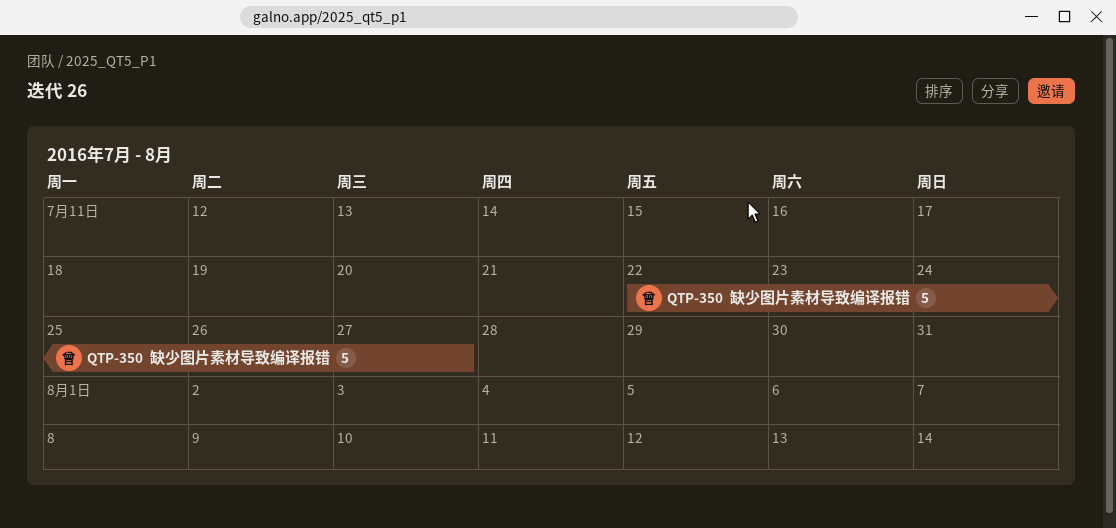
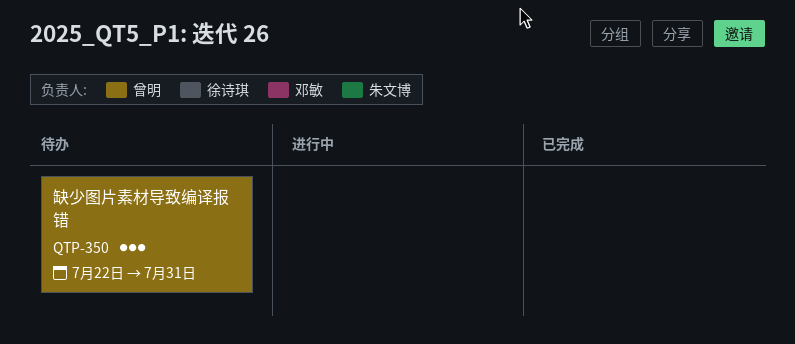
QTP-350, estimate: 5 -> 3
QTP-350, due: Jul 27 -> Jul 31

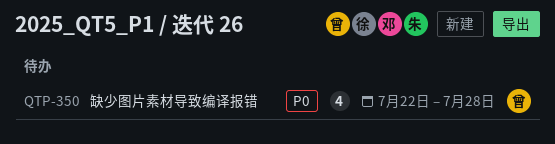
QTP-350, estimate: 3 -> 4
QTP-350, due: Jul 31 -> Jul 28

